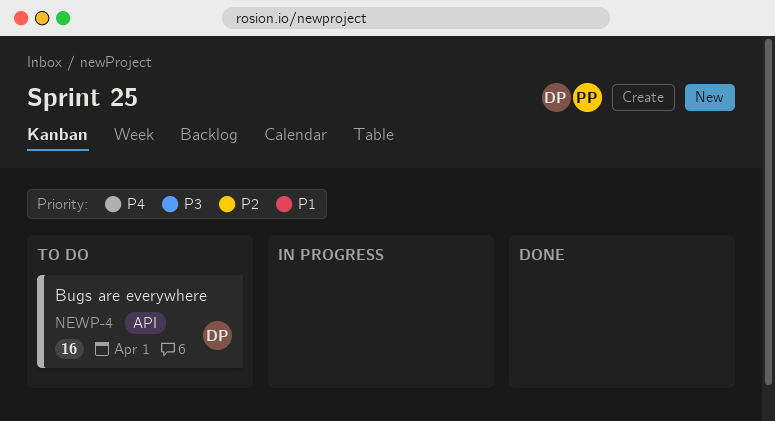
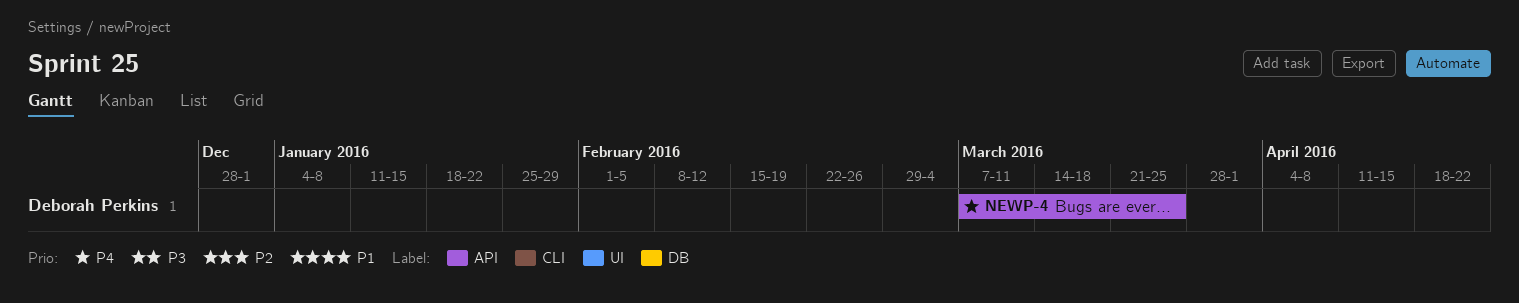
NEWP-4, due: Apr 1 -> Mar 25

